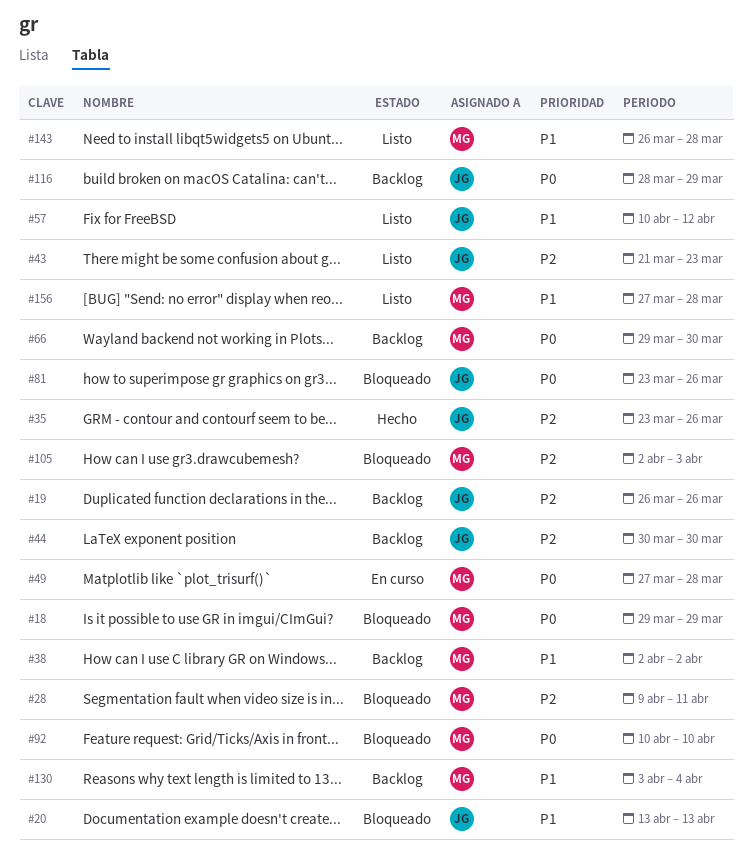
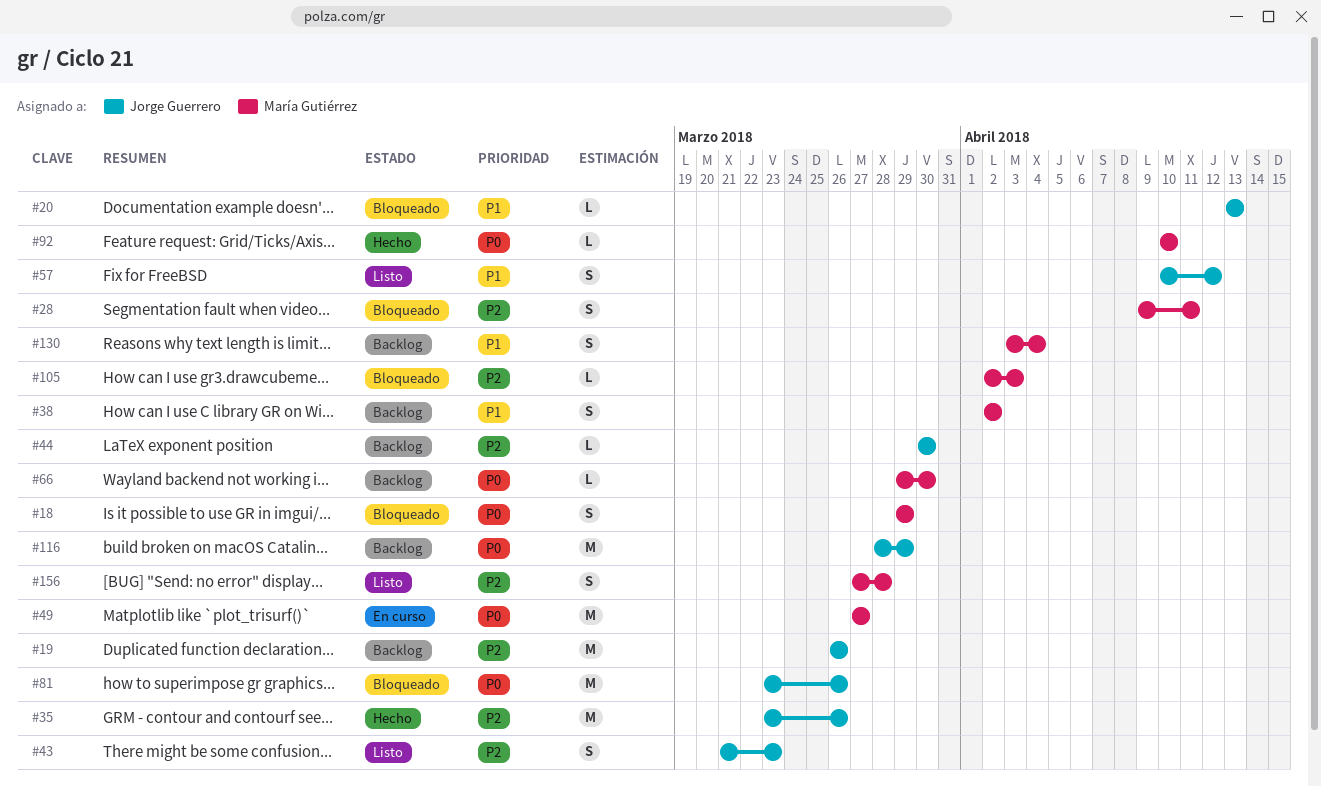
#49, due: Mar 28 -> Mar 27
#92, status: Bloqueado -> Hecho
#143: present -> none
#156, priority: P1 -> P2

